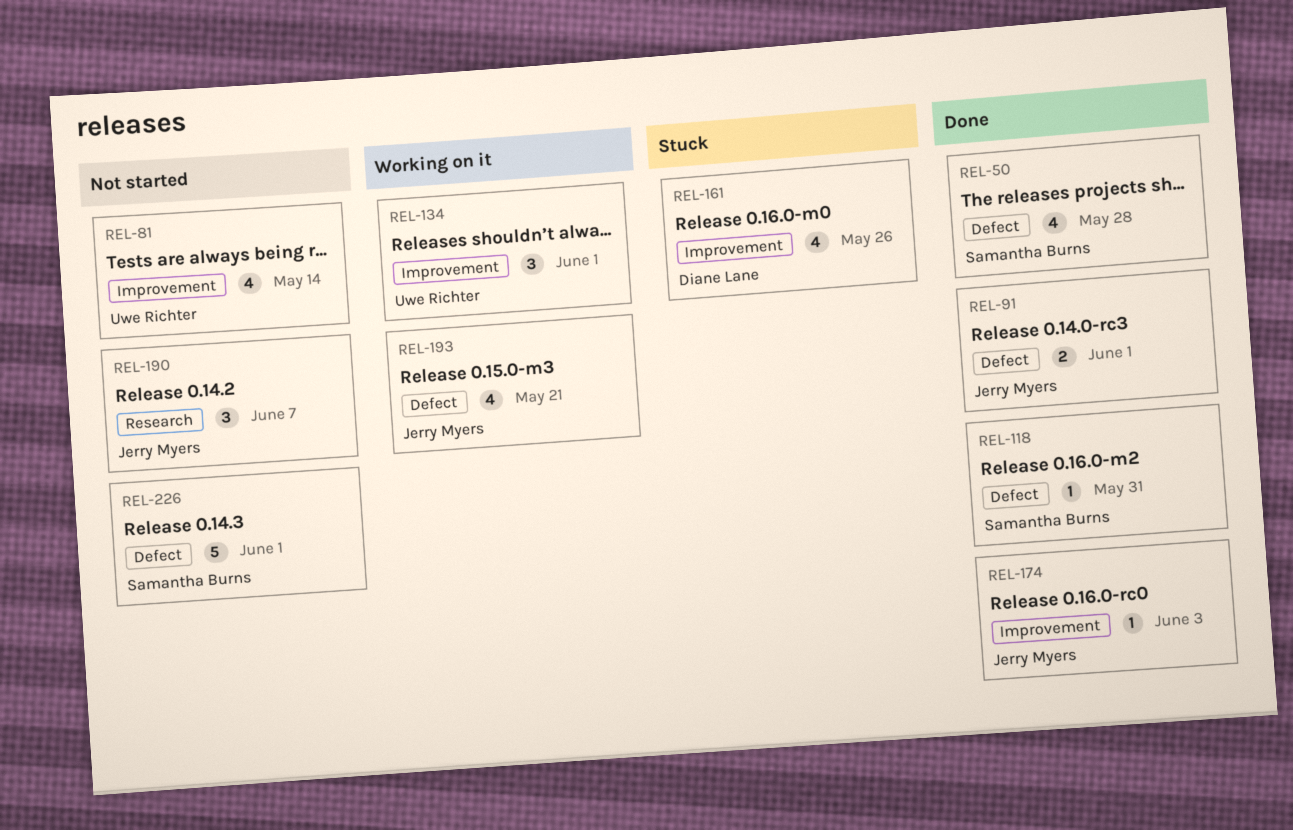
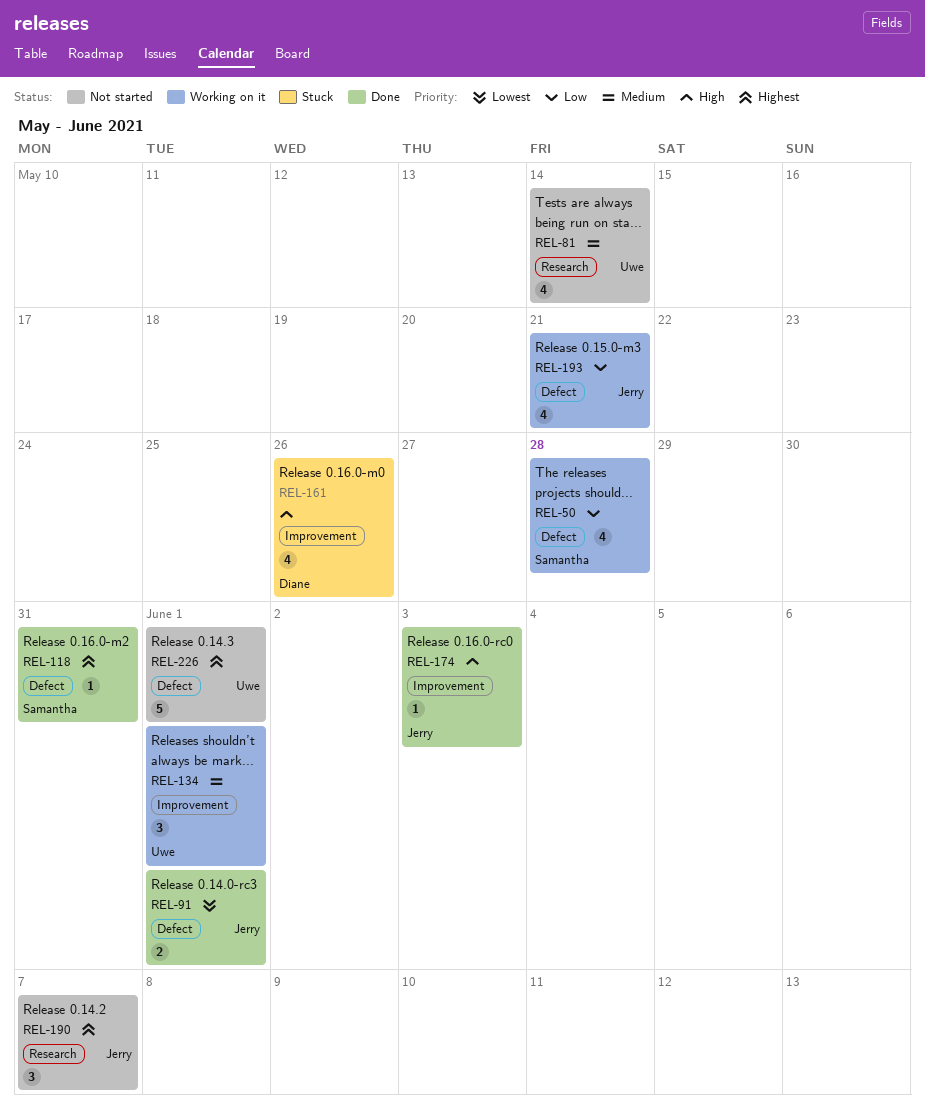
REL-50, status: Done -> Working on it
REL-81, label: Improvement -> Research
REL-226, owner: Samantha Burns -> Uwe Richter

